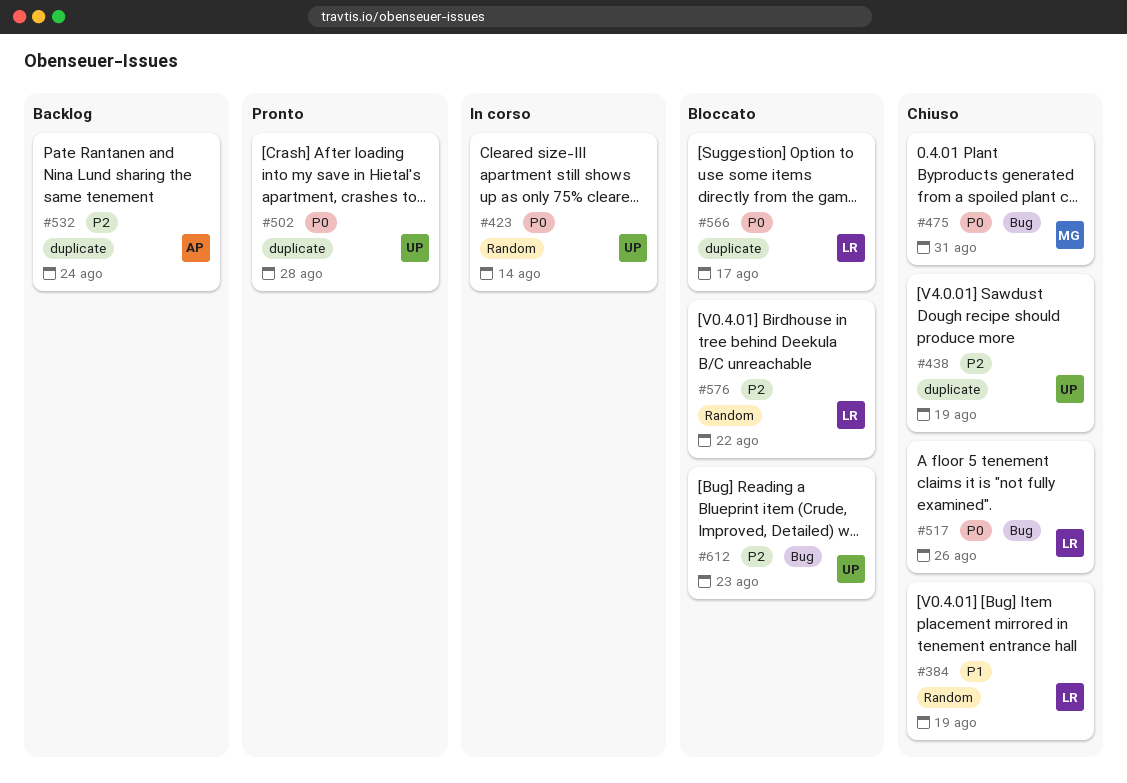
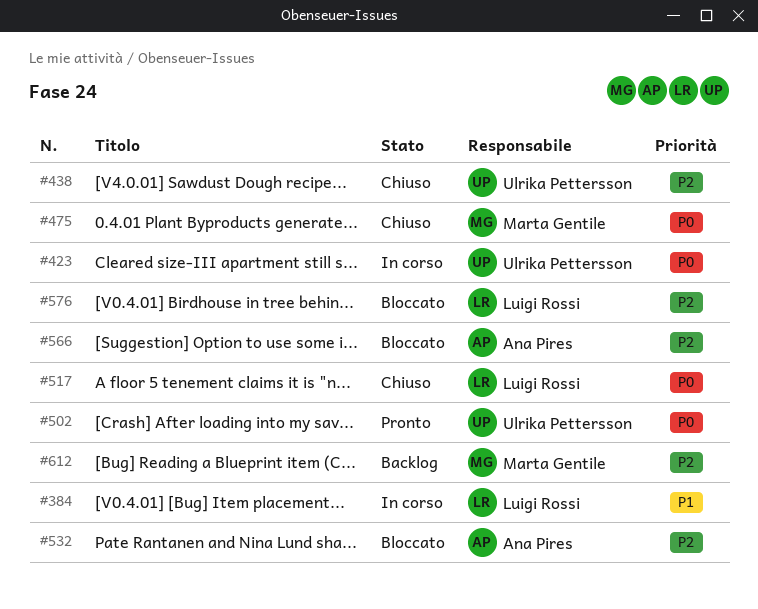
#384, status: Chiuso -> In corso
#532, status: Backlog -> Bloccato
#566, owner: Luigi Rossi -> Ana Pires
#566, priority: P0 -> P2
#612, status: Bloccato -> Backlog
#612, owner: Ulrika Pettersson -> Marta Gentile

